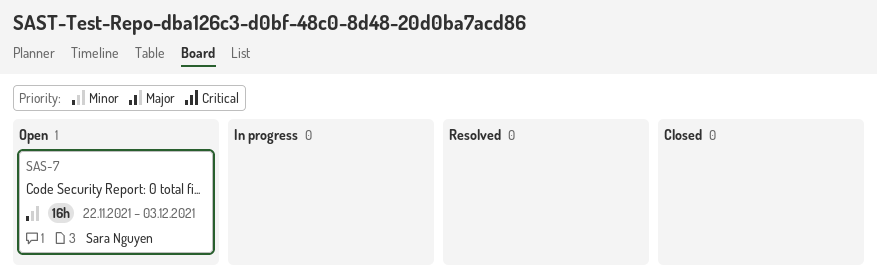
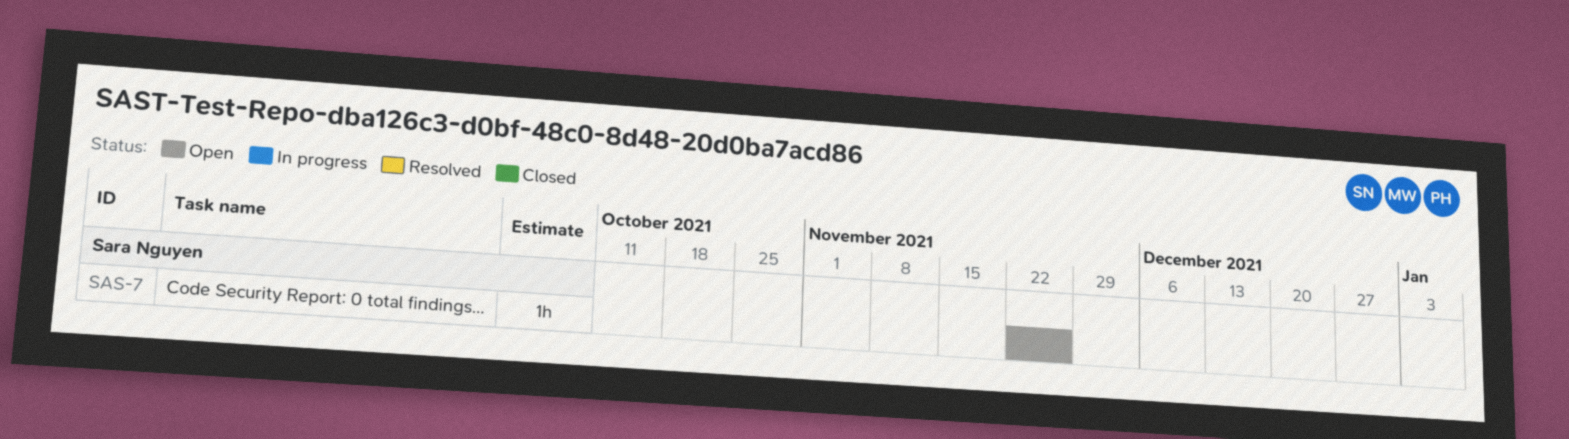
SAS-7, estimate: 16h -> 1h
SAS-7, due: Dec 3 -> Nov 26

